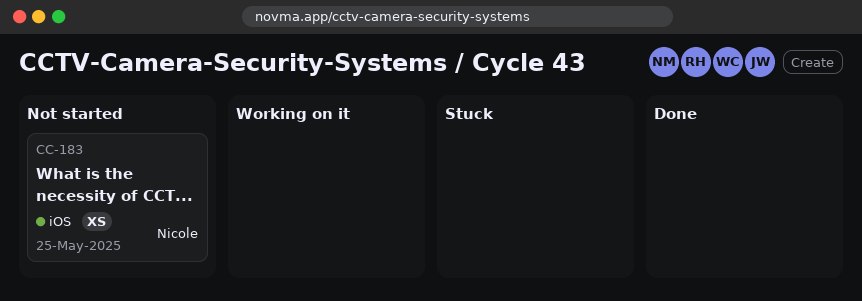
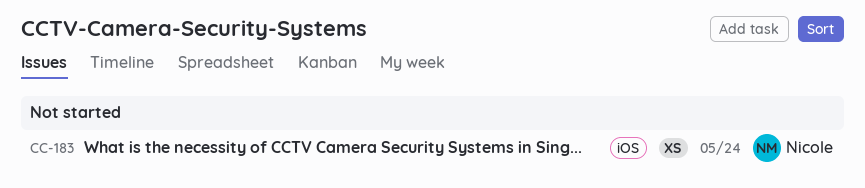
CC-183, due: May 25 -> May 24

